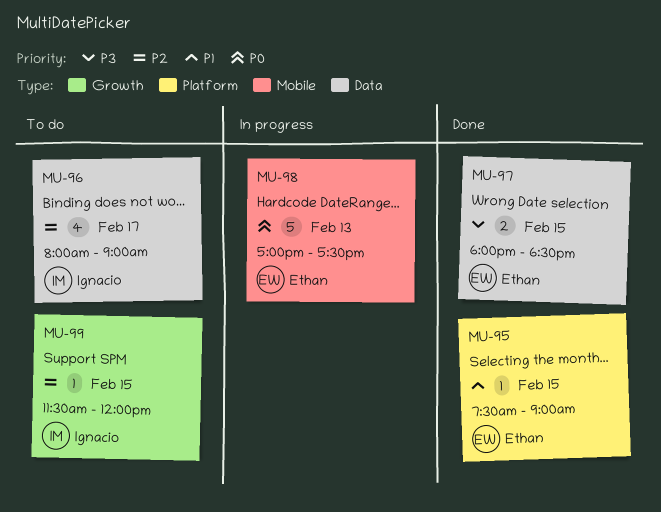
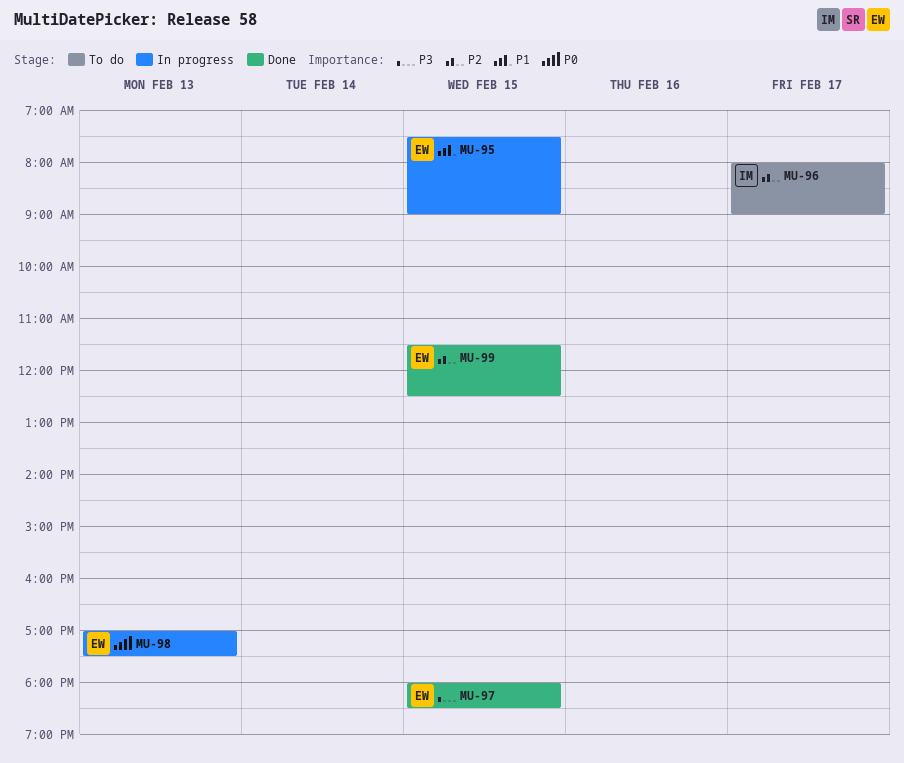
MU-95, status: Done -> In progress
MU-99, status: To do -> Done
MU-99, owner: Ignacio -> Ethan
MU-99, ends: 12:00 -> 12:30

